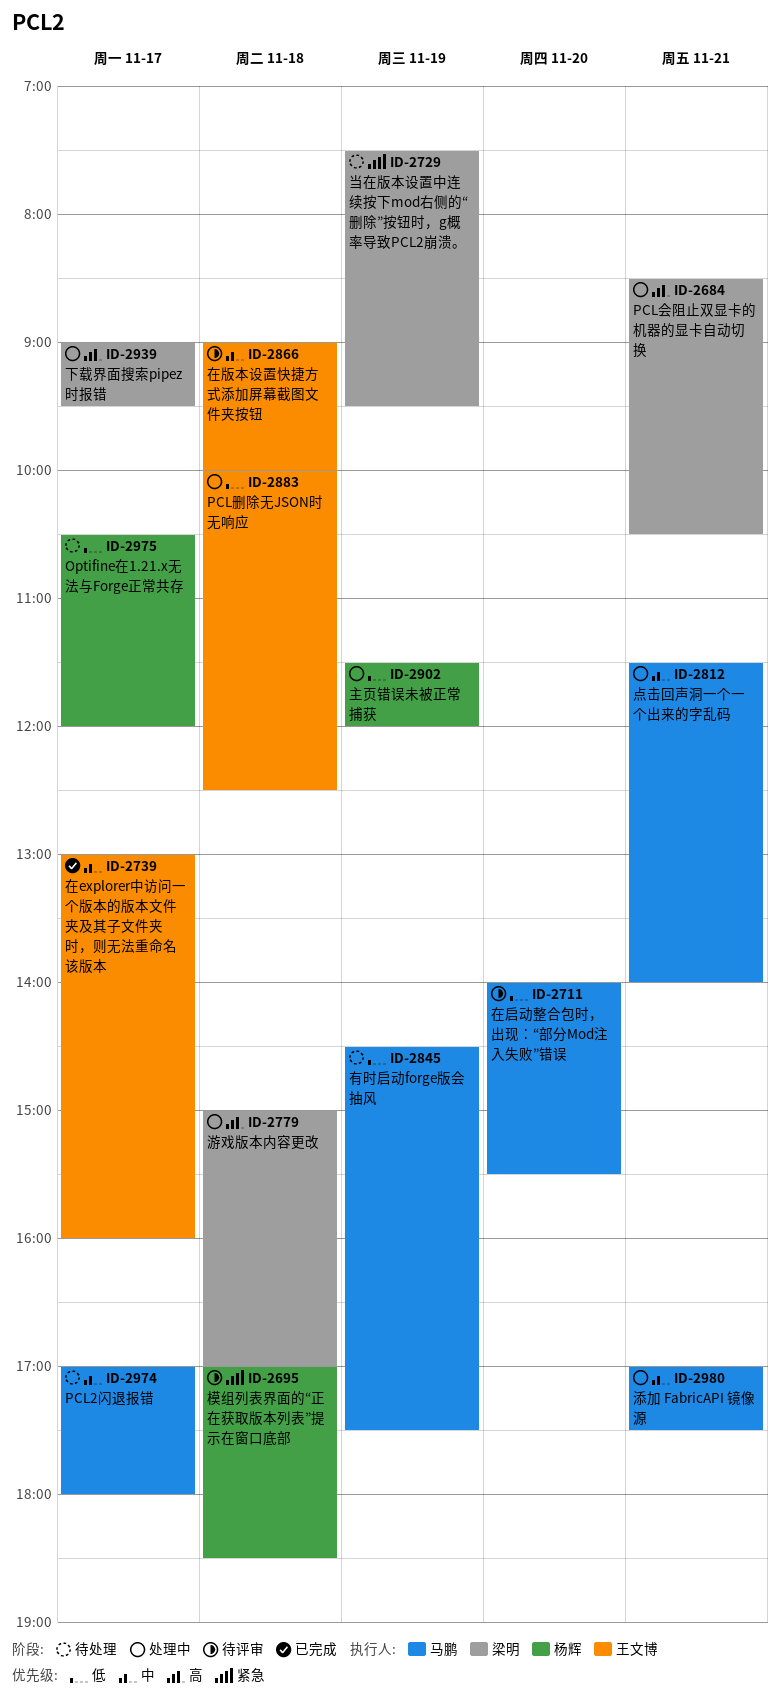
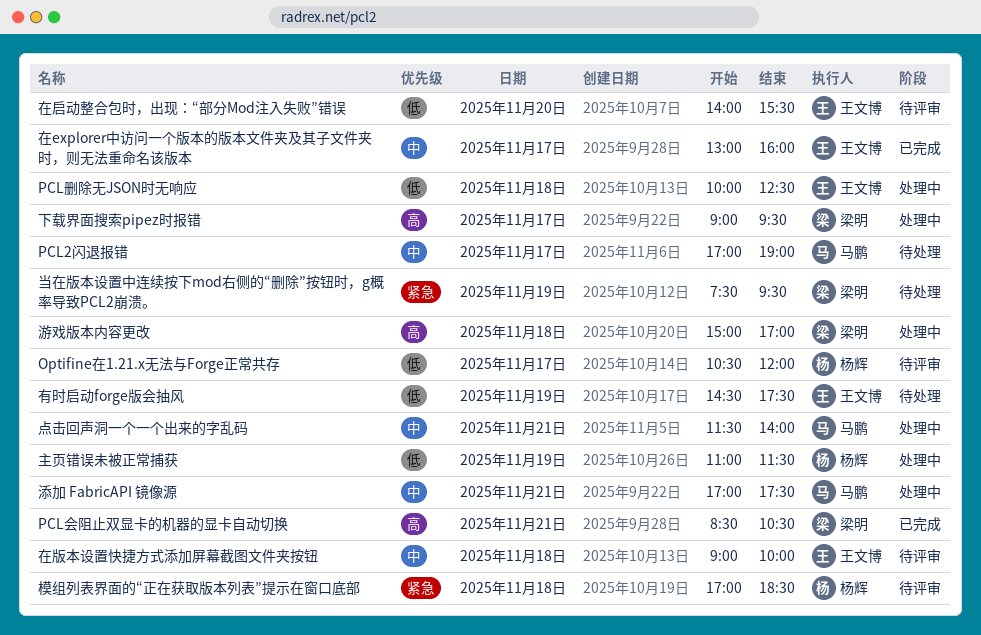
Optifine在1.21.x无法与Forge正常共存, status: 待处理 -> 待评审
PCL2闪退报错, ends: 18:00 -> 19:00
PCL会阻止双显卡的机器的显卡自动切换, status: 处理中 -> 已完成
主页错误未被正常捕获, begins: 11:30 -> 11:00
主页错误未被正常捕获, ends: 12:00 -> 11:30
在启动整合包时，出现：“部分Mod注入失败”错误, owner: 马鹏 -> 王文博
有时启动forge版会抽风, owner: 马鹏 -> 王文博

